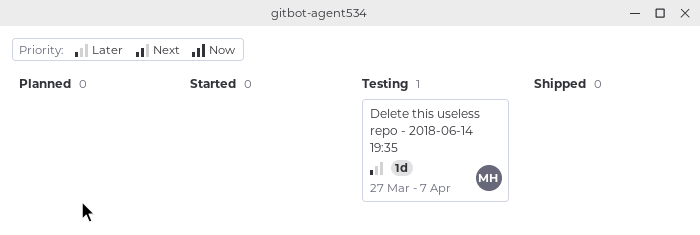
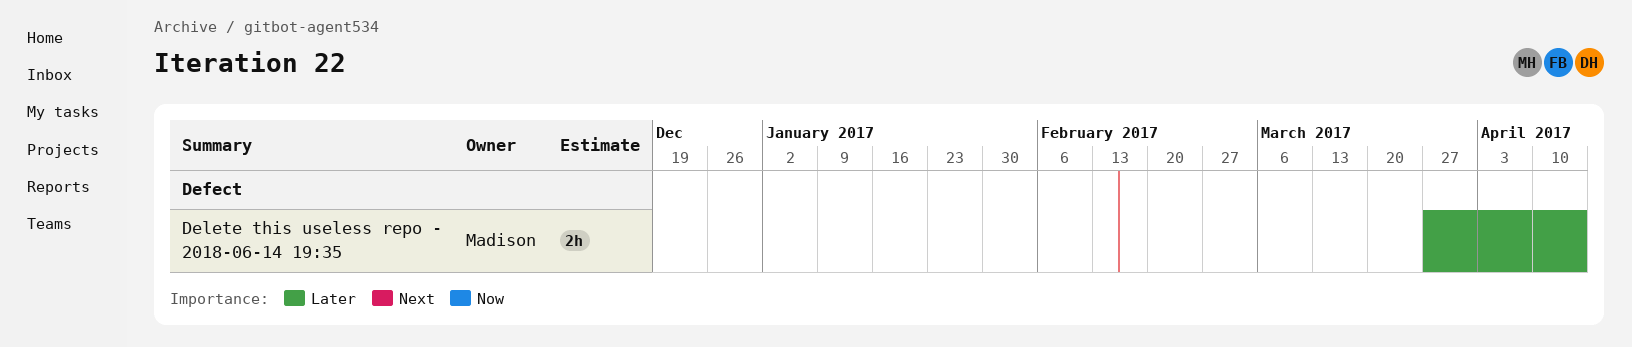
Delete this useless repo - 2018-06-14 19:35, estimate: 1d -> 2h
Delete this useless repo - 2018-06-14 19:35, due: Apr 7 -> Apr 14

